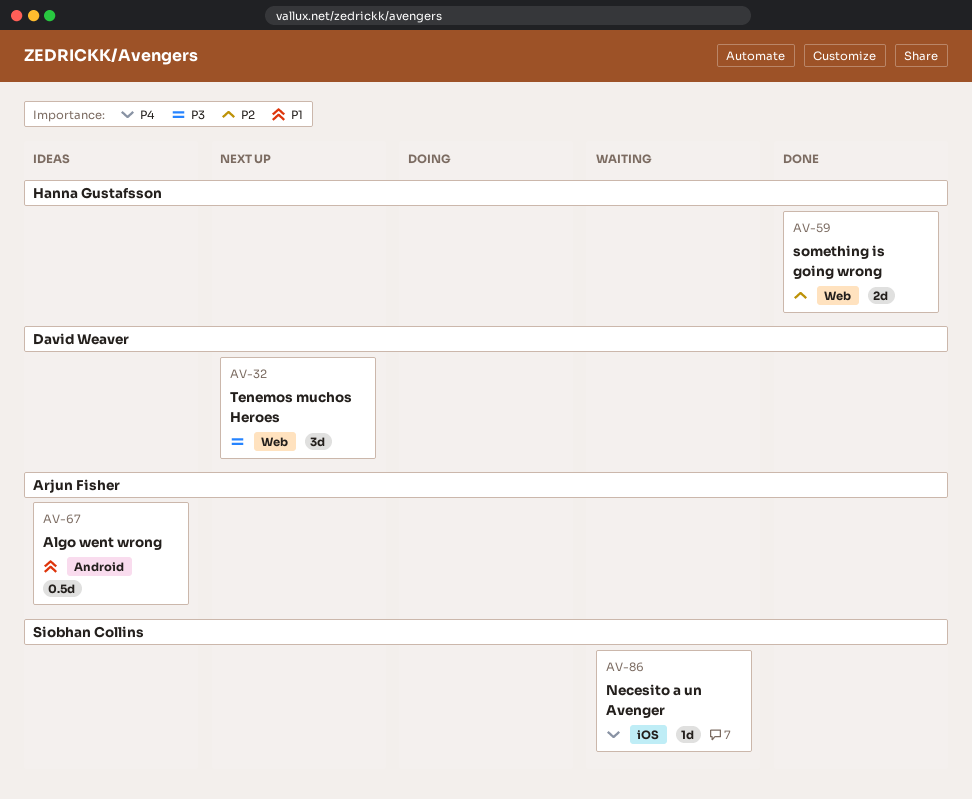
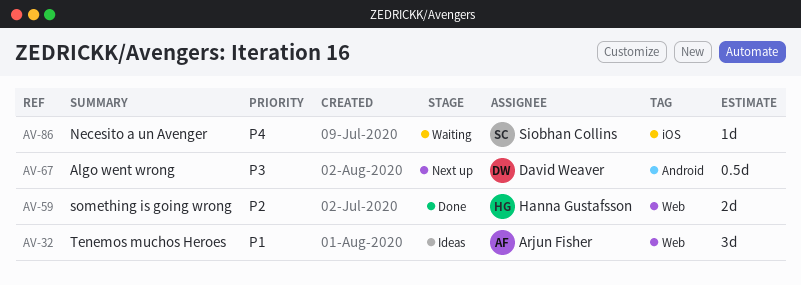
AV-32, status: Next up -> Ideas
AV-32, owner: David Weaver -> Arjun Fisher
AV-32, priority: P3 -> P1
AV-67, status: Ideas -> Next up
AV-67, owner: Arjun Fisher -> David Weaver
AV-67, priority: P1 -> P3

